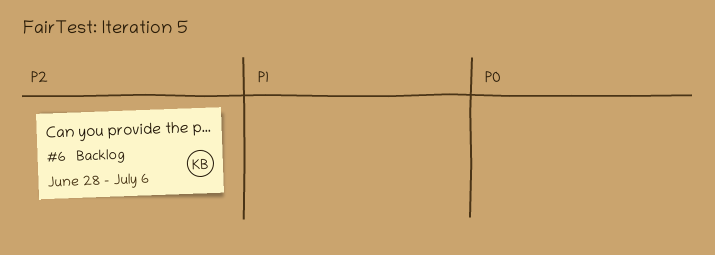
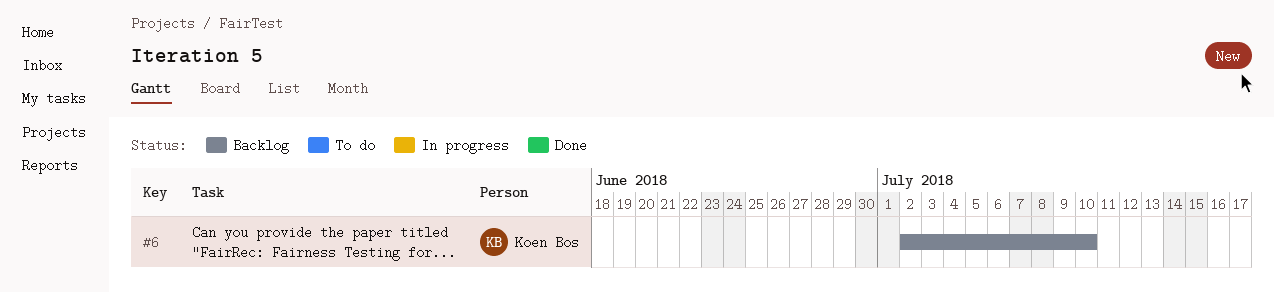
#6, start: Jun 28 -> Jul 2
#6, due: Jul 6 -> Jul 10

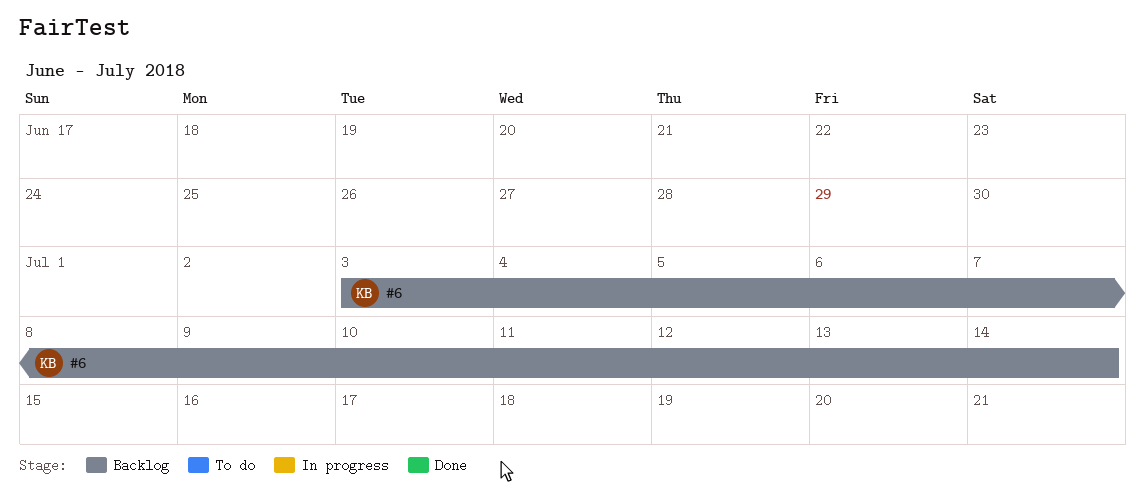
#6, start: Jul 2 -> Jul 3
#6, due: Jul 10 -> Jul 14

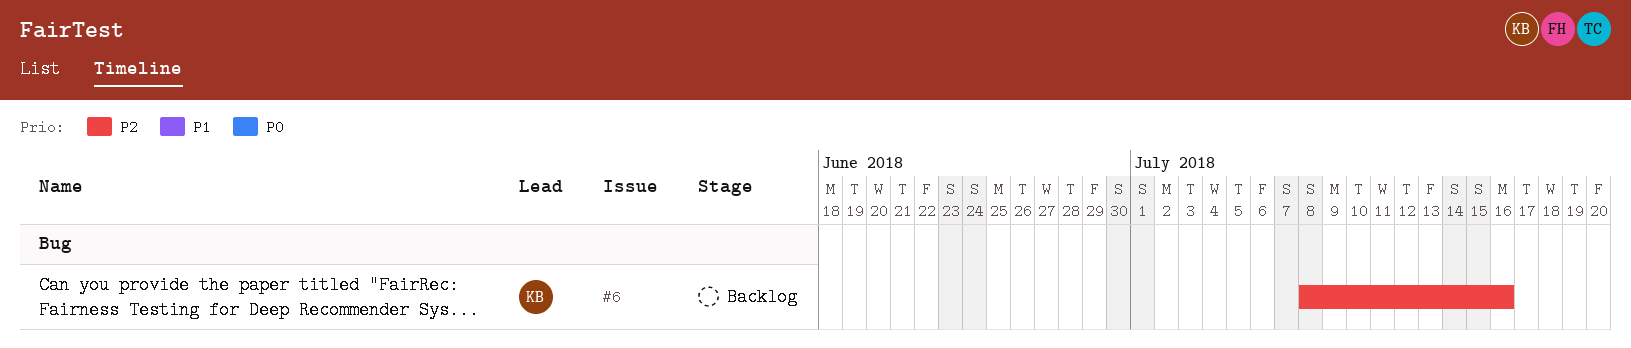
#6, start: Jul 3 -> Jul 8
#6, due: Jul 14 -> Jul 16

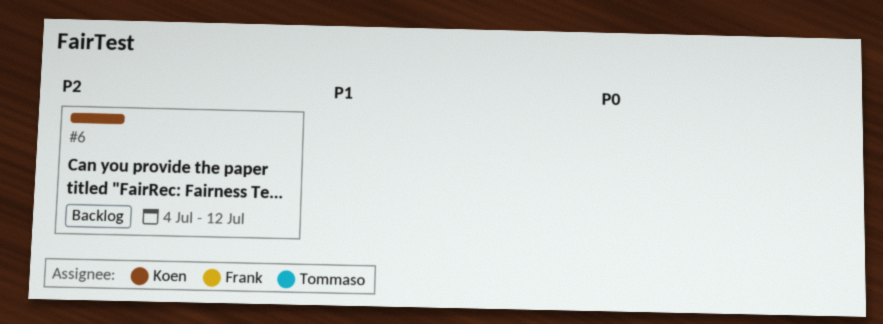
#6, start: Jul 8 -> Jul 4
#6, due: Jul 16 -> Jul 12

